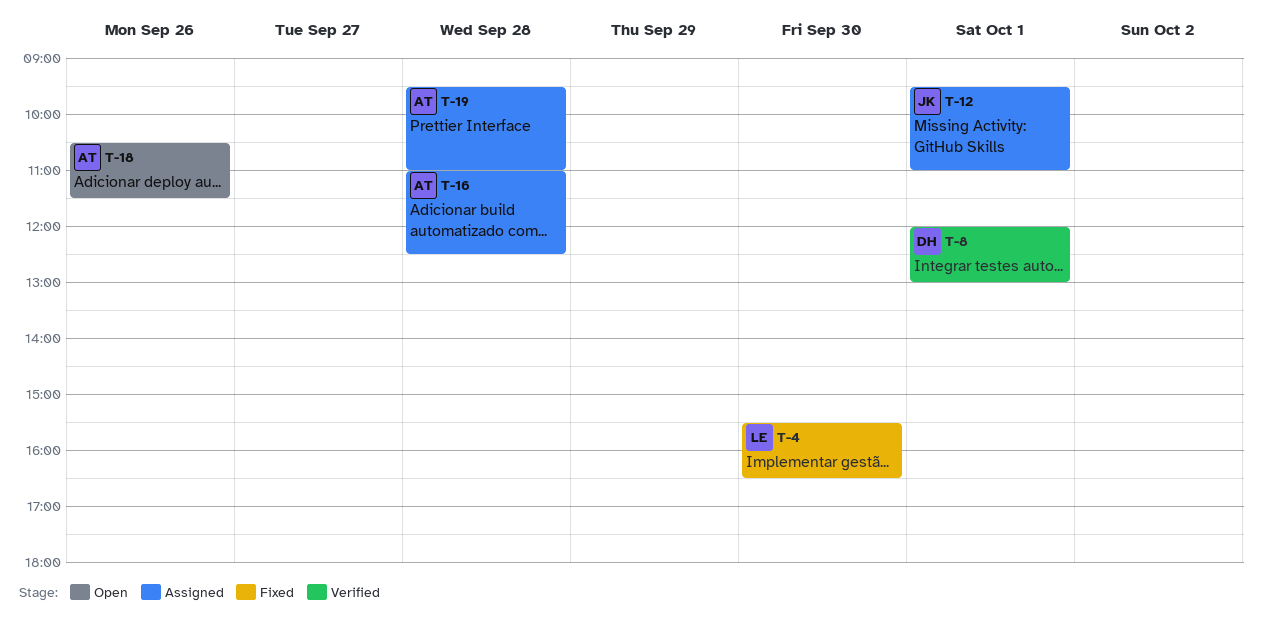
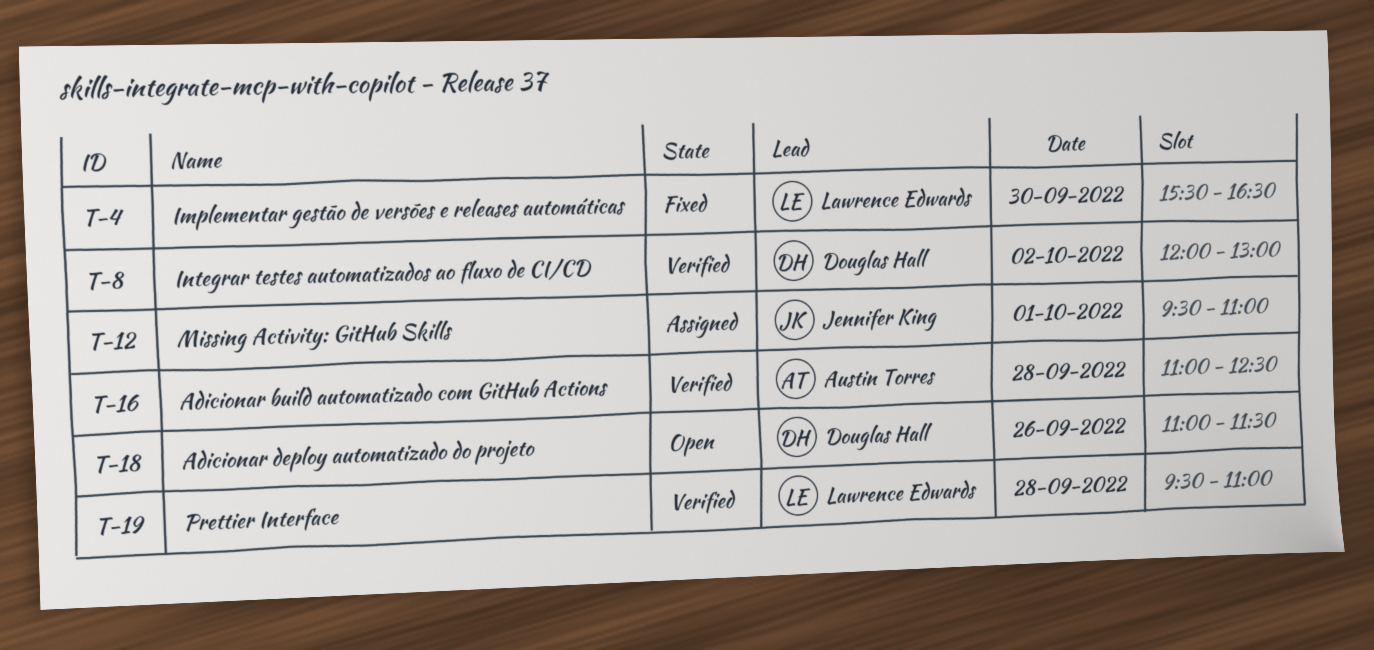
T-8, day: Oct 1 -> Oct 2
T-16, status: Assigned -> Verified
T-18, owner: Austin Torres -> Douglas Hall
T-18, begins: 10:30 -> 11:00
T-19, status: Assigned -> Verified
T-19, owner: Austin Torres -> Lawrence Edwards

